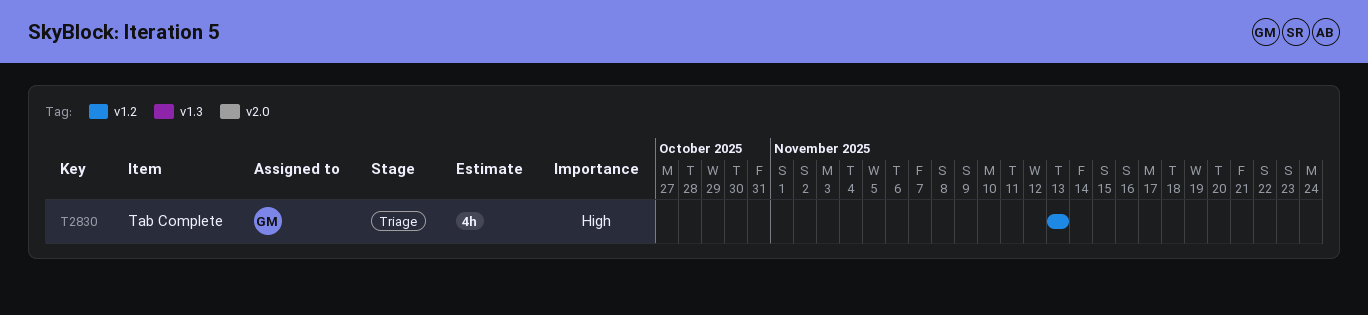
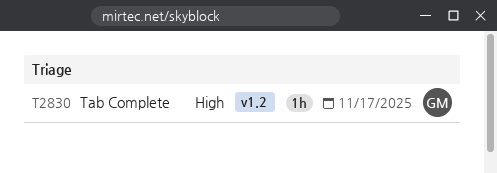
T2830, estimate: 4h -> 1h
T2830, due: Nov 13 -> Nov 17

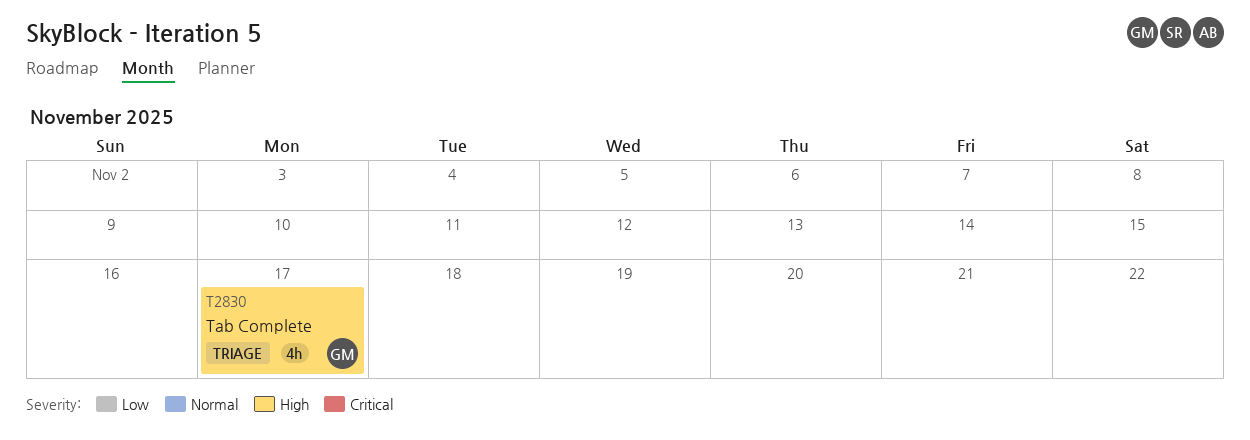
T2830, estimate: 1h -> 4h

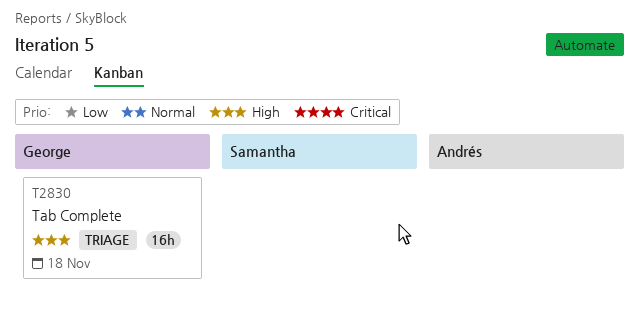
T2830, estimate: 4h -> 16h
T2830, due: Nov 17 -> Nov 18

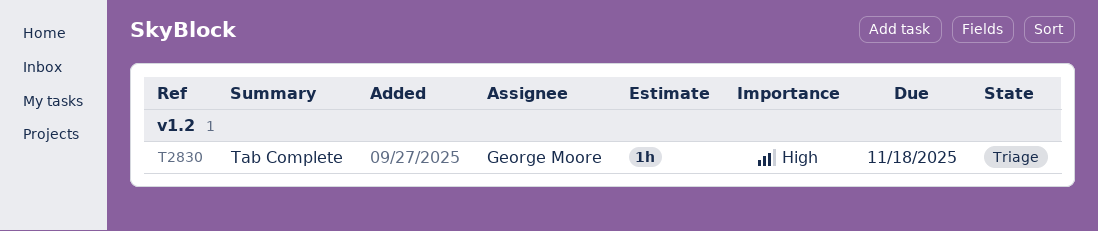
T2830, estimate: 16h -> 1h

